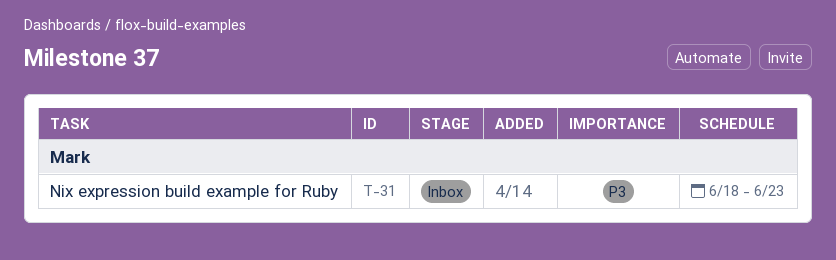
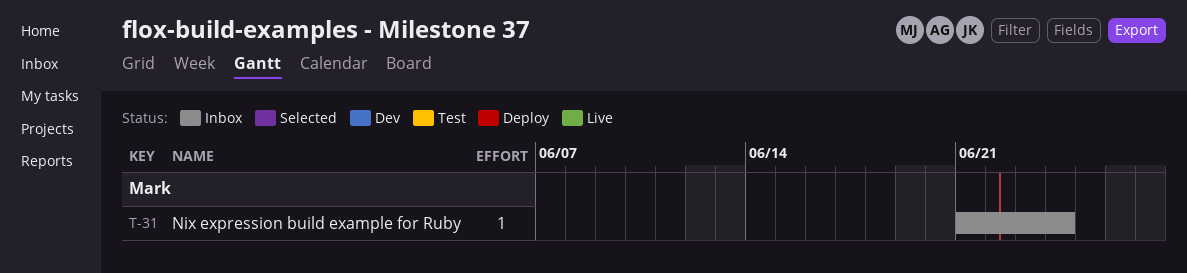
T-31, start: Jun 18 -> Jun 21
T-31, due: Jun 23 -> Jun 24

